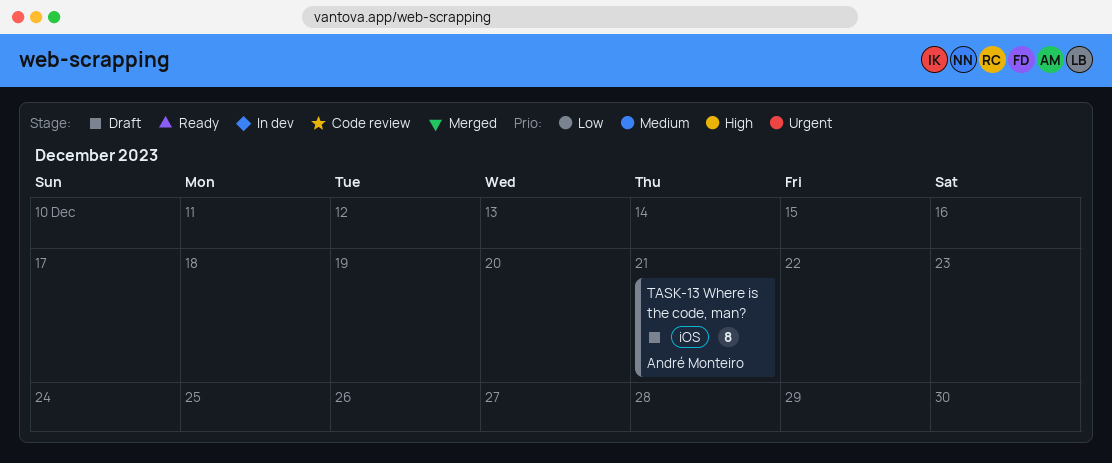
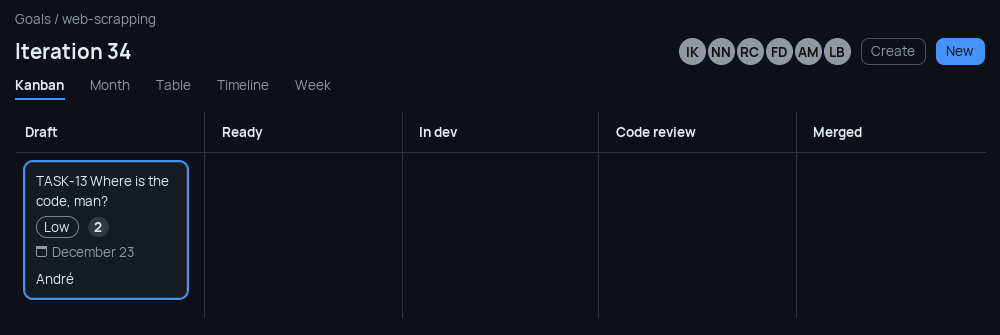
TASK-13, estimate: 8 -> 2
TASK-13, due: Dec 21 -> Dec 23

